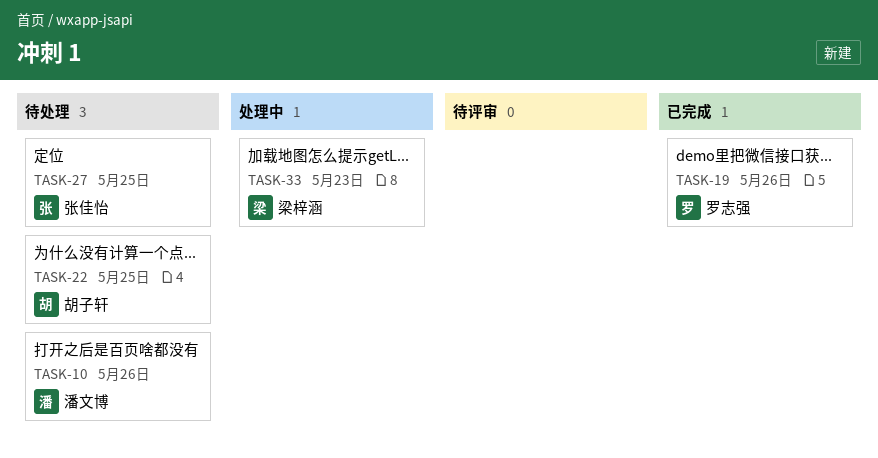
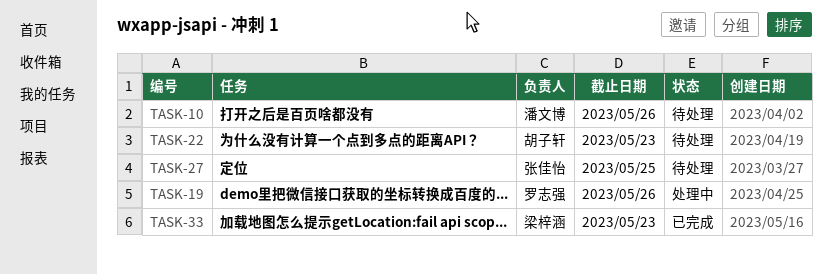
TASK-19, status: 已完成 -> 处理中
TASK-22, due: May 25 -> May 23
TASK-33, status: 处理中 -> 已完成

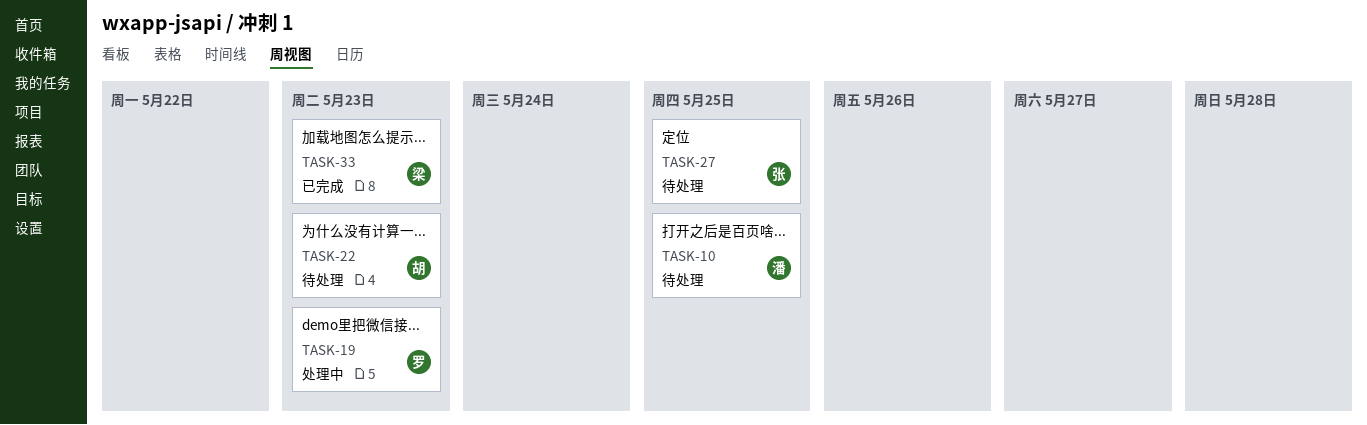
TASK-10, due: May 26 -> May 25
TASK-19, due: May 26 -> May 23

